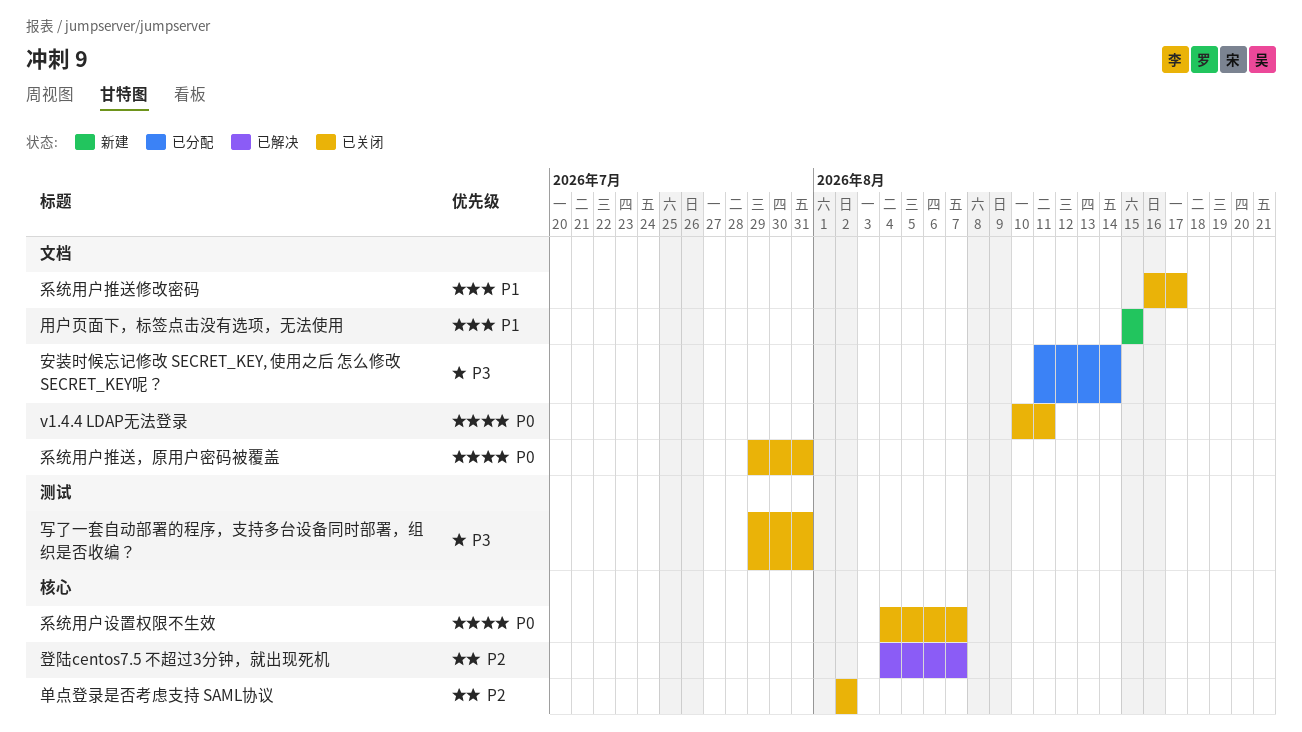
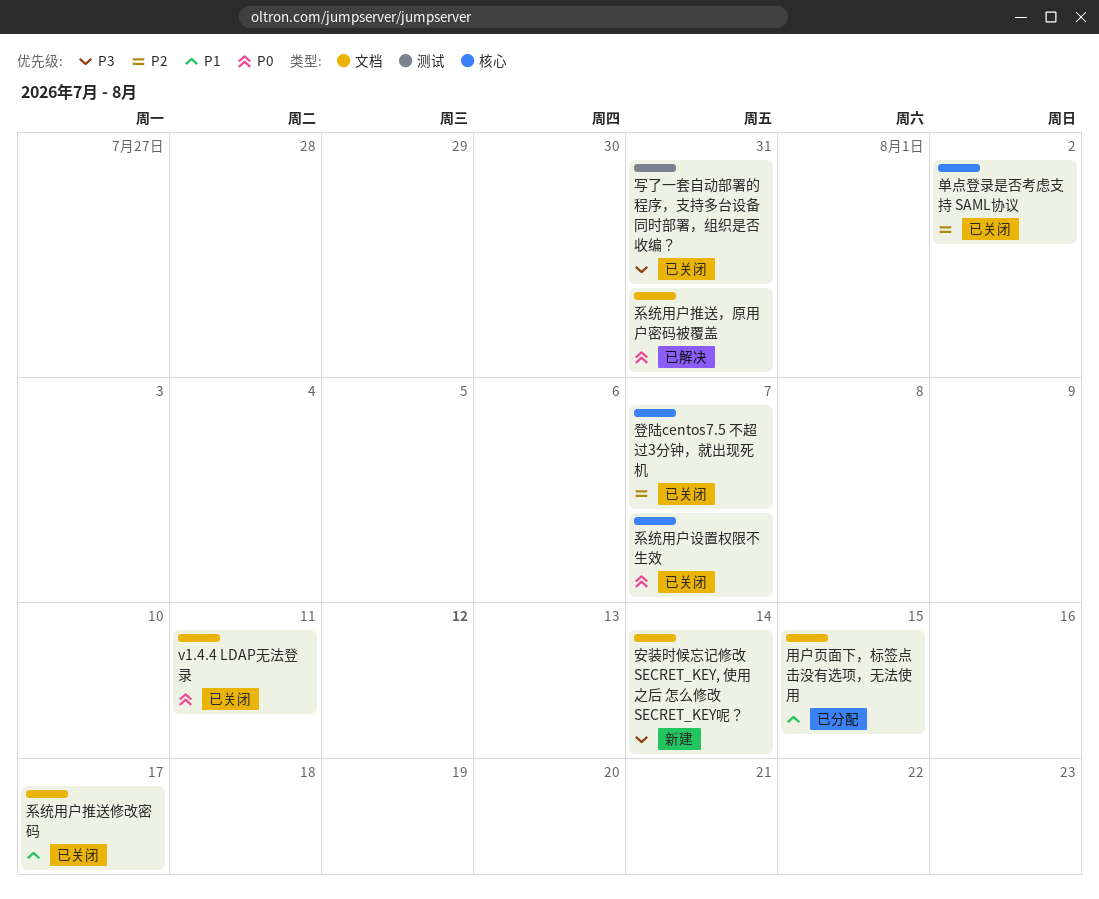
安装时候忘记修改 SECRET_KEY, 使用之后 怎么修改 SECRET_KEY呢？, status: 已分配 -> 新建
用户页面下，标签点击没有选项，无法使用, status: 新建 -> 已分配
登陆centos7.5 不超过3分钟，就出现死机, status: 已解决 -> 已关闭
系统用户推送，原用户密码被覆盖, status: 已关闭 -> 已解决

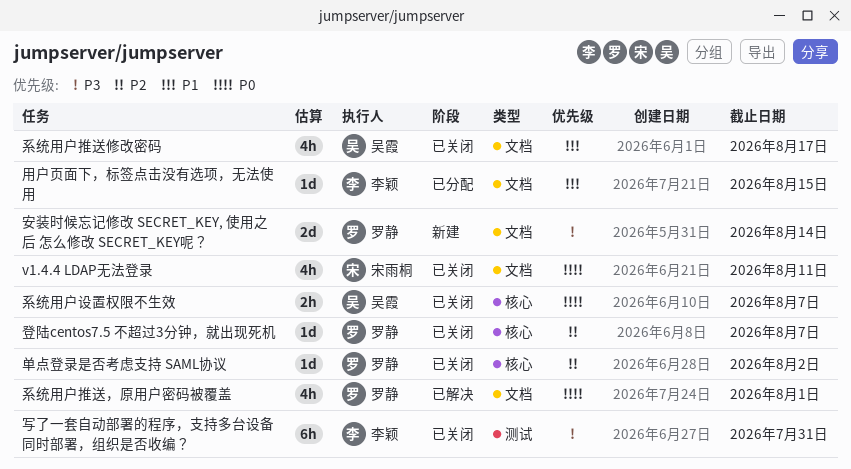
系统用户推送，原用户密码被覆盖, due: Jul 31 -> Aug 1

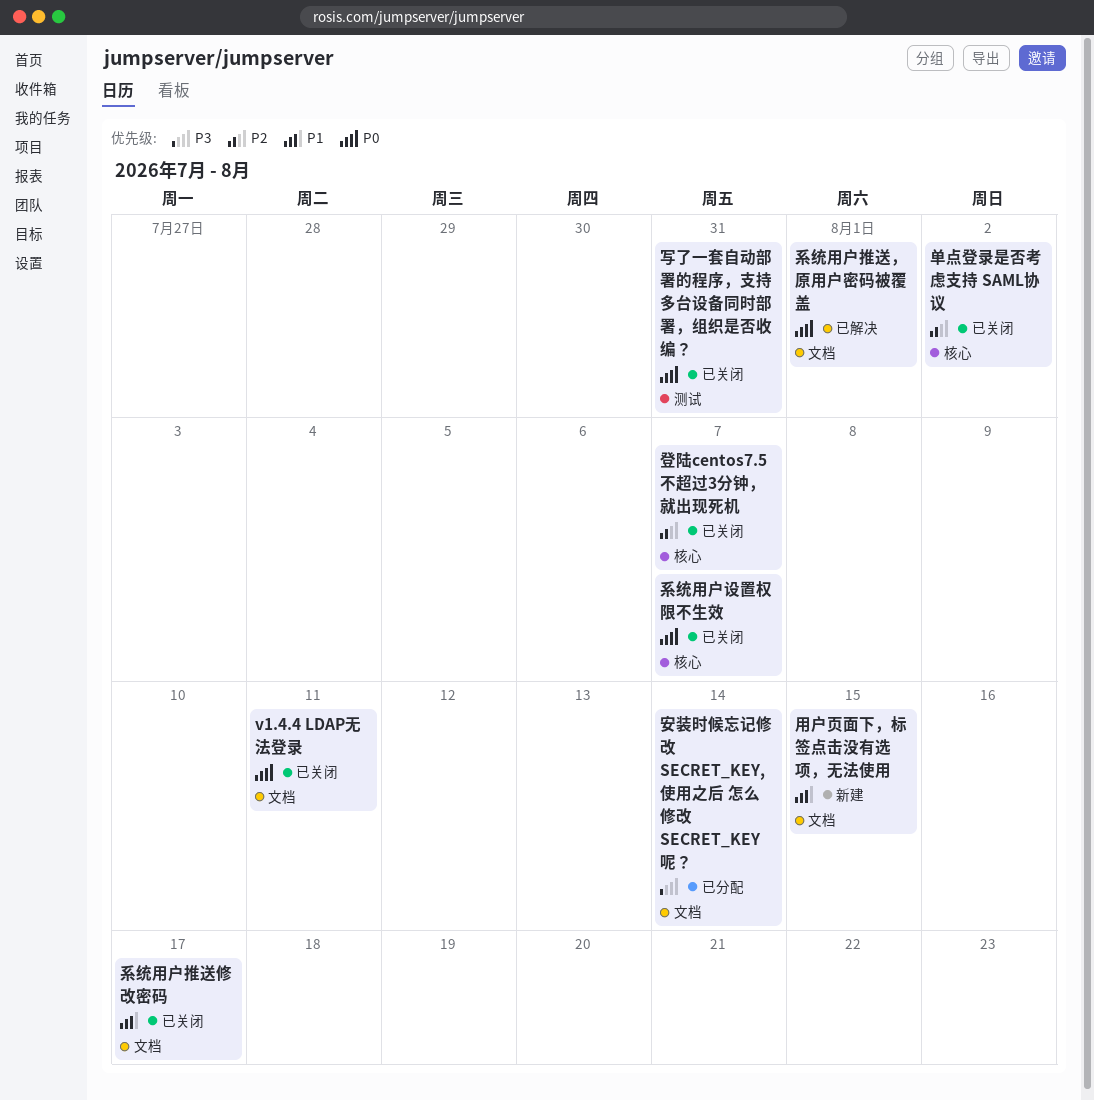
写了一套自动部署的程序，支持多台设备同时部署，组织是否收编？, priority: P3 -> P0
安装时候忘记修改 SECRET_KEY, 使用之后 怎么修改 SECRET_KEY呢？, status: 新建 -> 已分配
用户页面下，标签点击没有选项，无法使用, status: 已分配 -> 新建

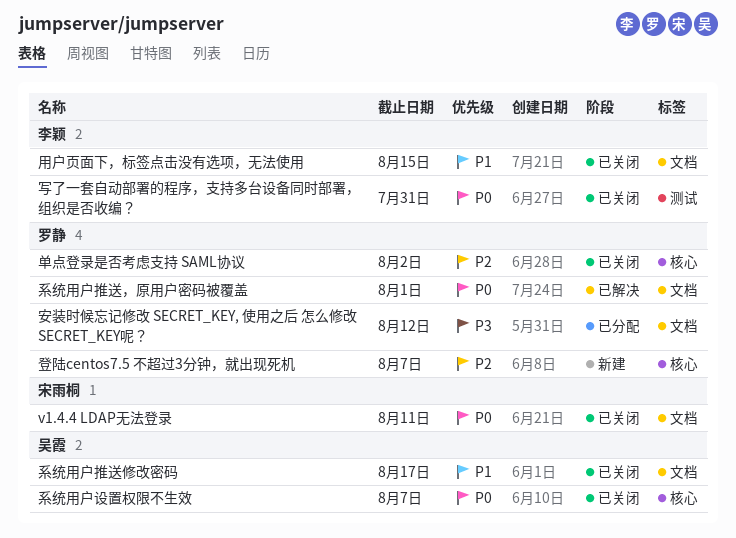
安装时候忘记修改 SECRET_KEY, 使用之后 怎么修改 SECRET_KEY呢？, due: Aug 14 -> Aug 12
用户页面下，标签点击没有选项，无法使用, status: 新建 -> 已关闭
登陆centos7.5 不超过3分钟，就出现死机, status: 已关闭 -> 新建

